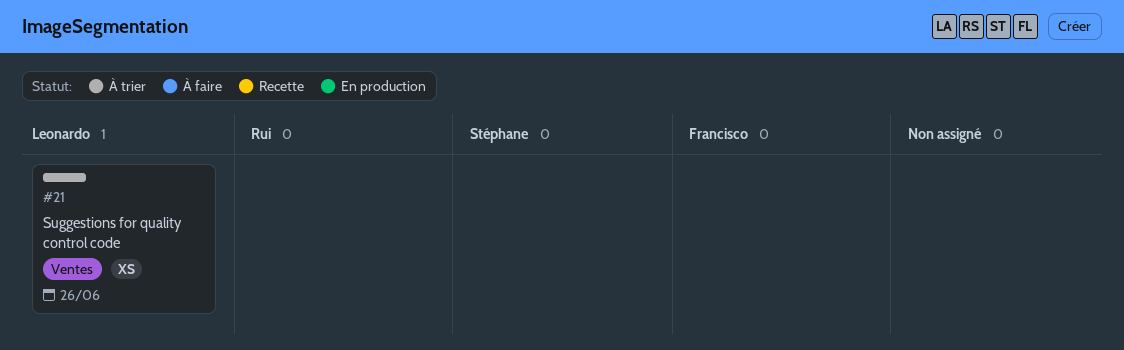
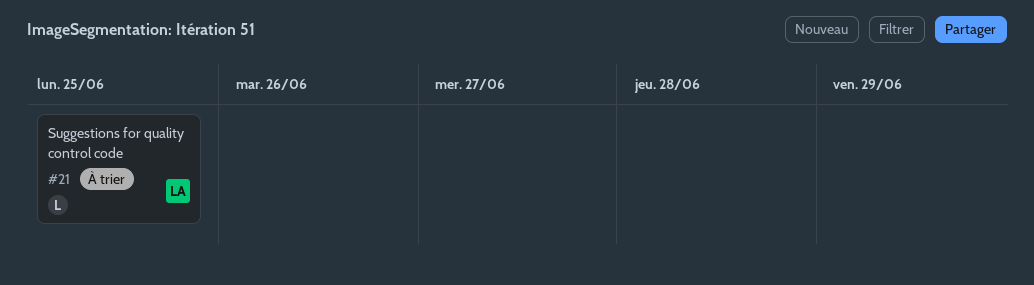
#21, estimate: XS -> L
#21, due: Jun 26 -> Jun 25

